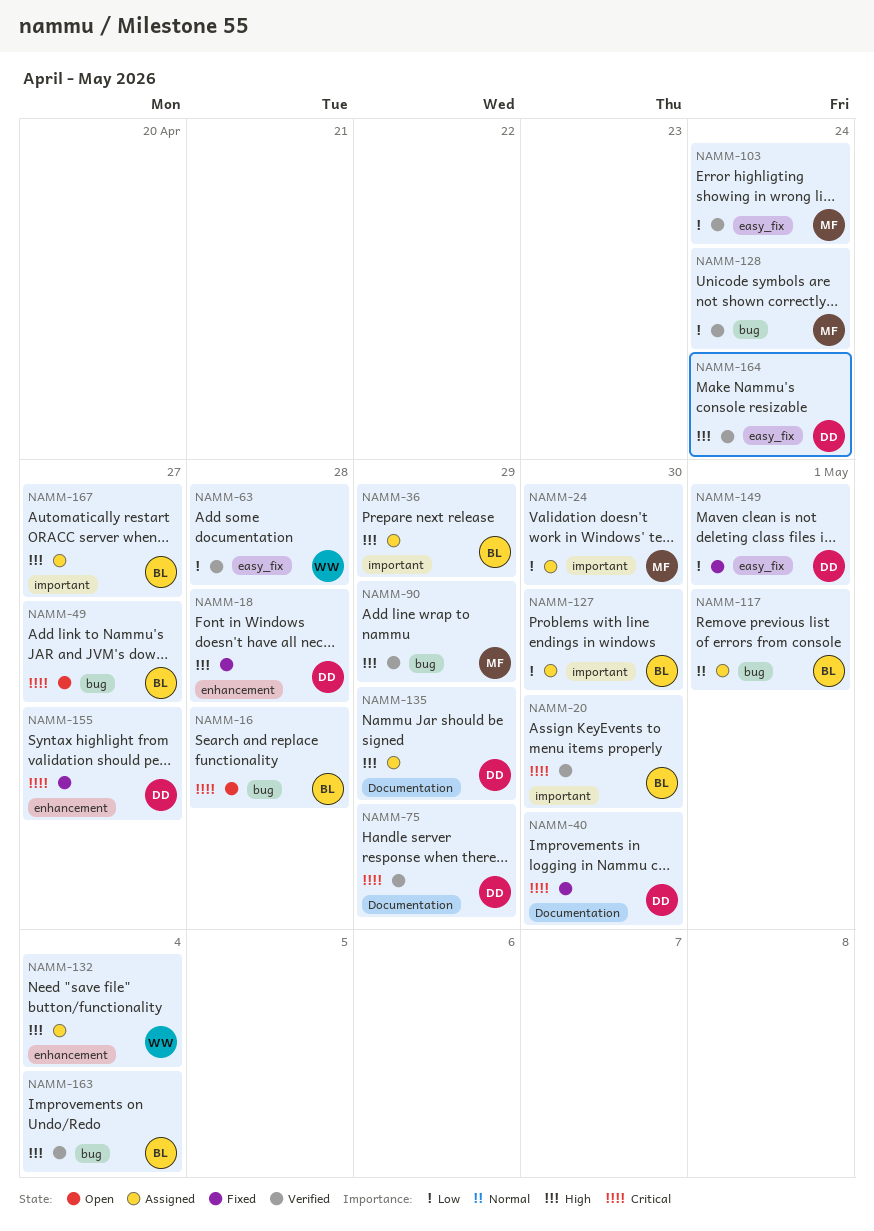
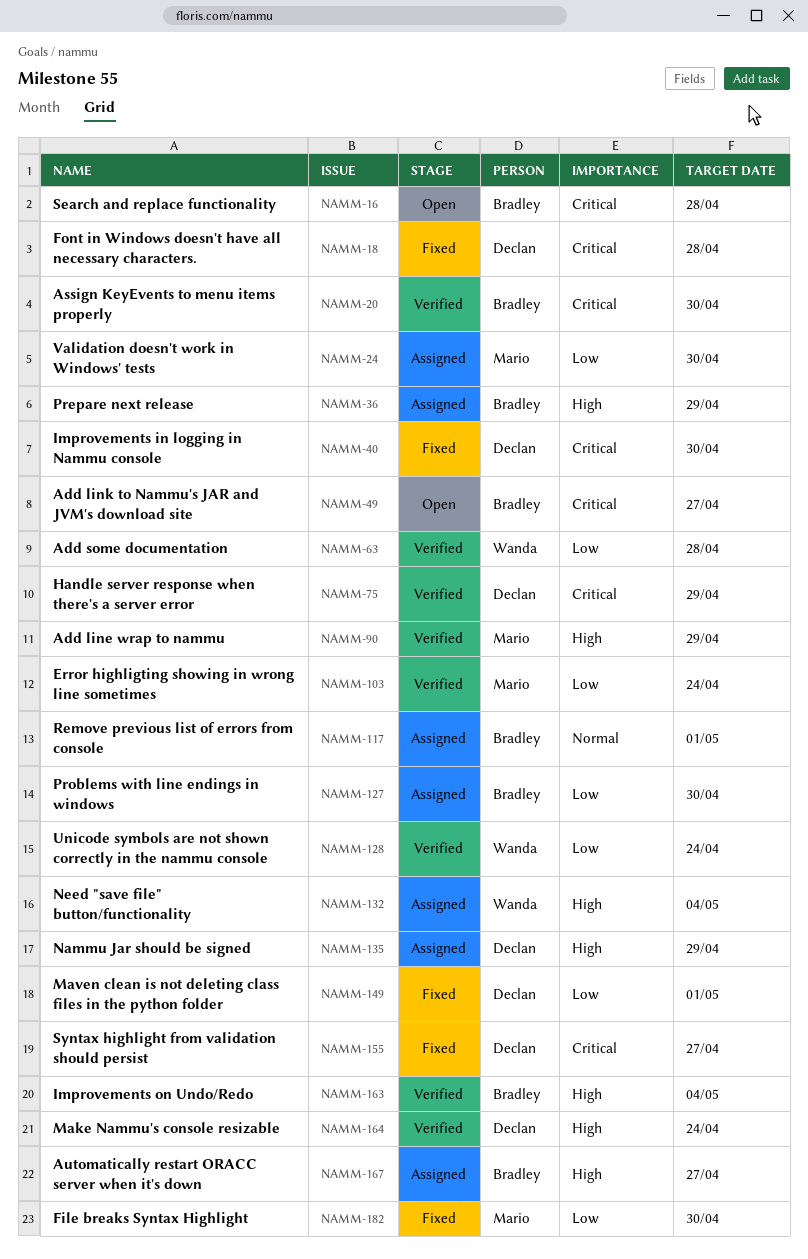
NAMM-18, priority: High -> Critical
NAMM-128, owner: Mario -> Wanda
NAMM-182: none -> present

